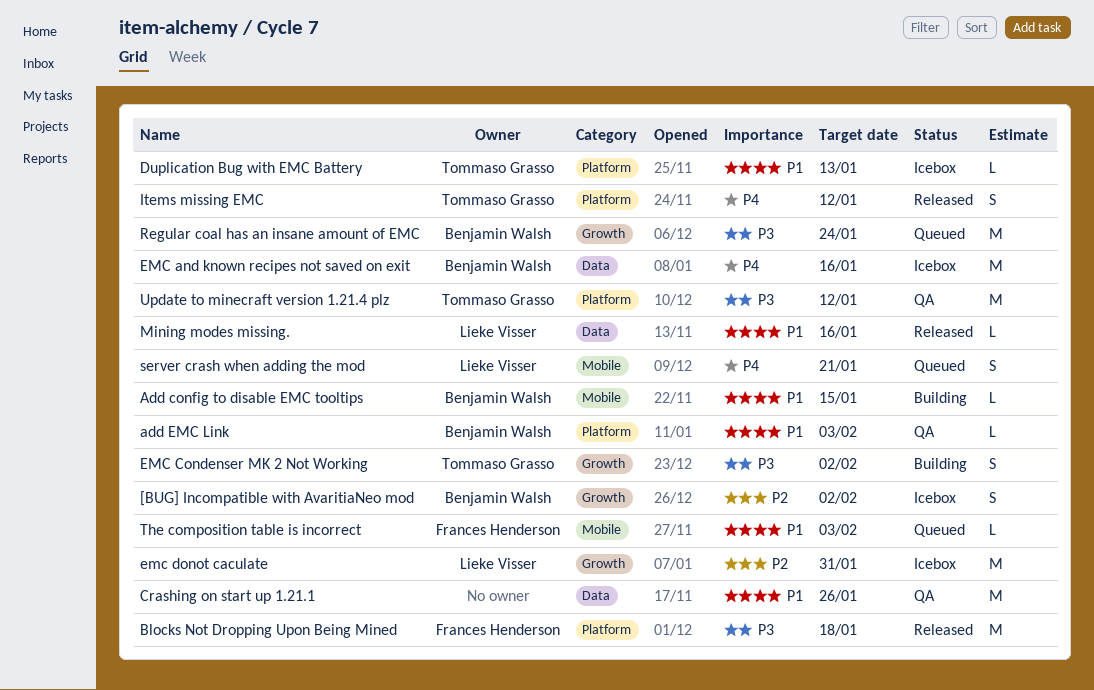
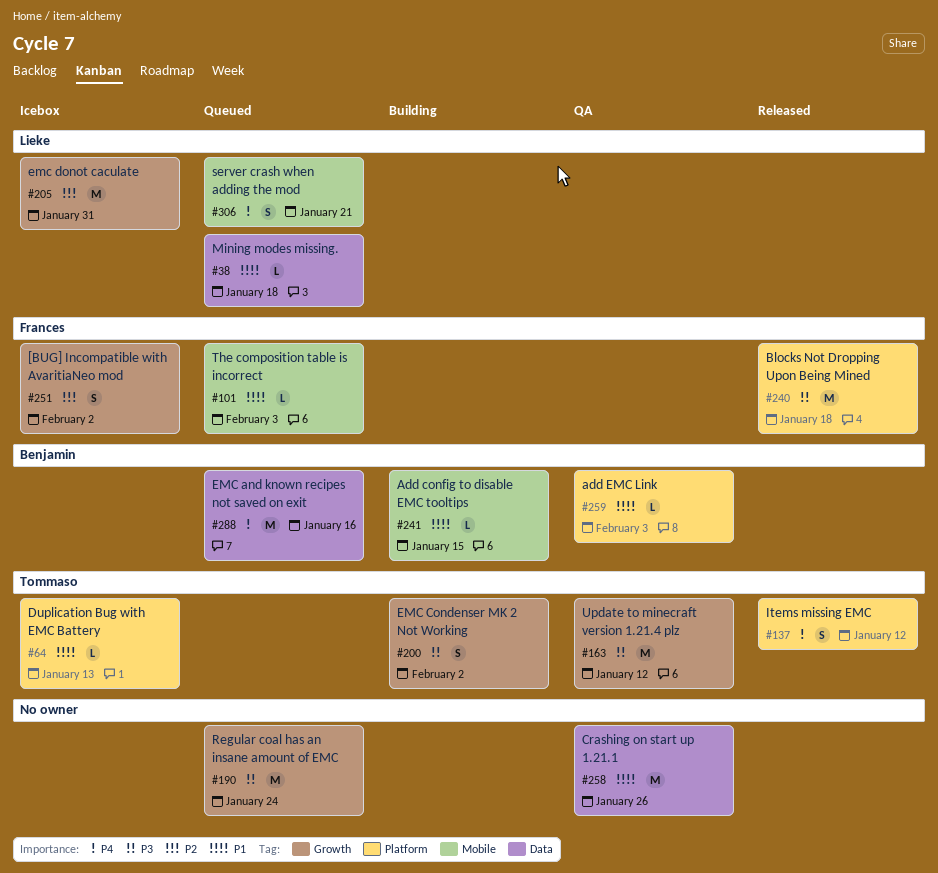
[BUG] Incompatible with AvaritiaNeo mod, owner: Benjamin Walsh -> Frances Henderson
EMC and known recipes not saved on exit, status: Icebox -> Queued
Mining modes missing., status: Released -> Queued
Mining modes missing., due: Jan 16 -> Jan 18
Regular coal has an insane amount of EMC, owner: Benjamin Walsh -> none
Update to minecraft version 1.21.4 plz, label: Platform -> Growth

